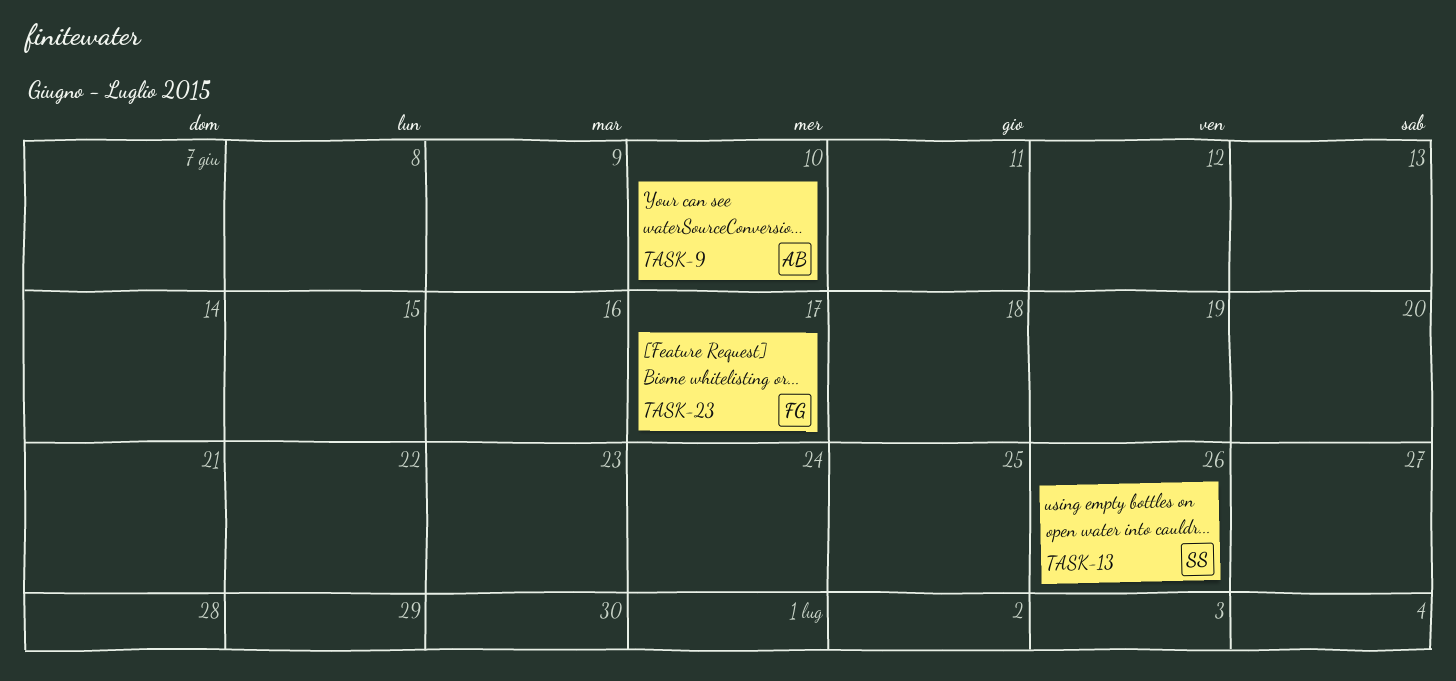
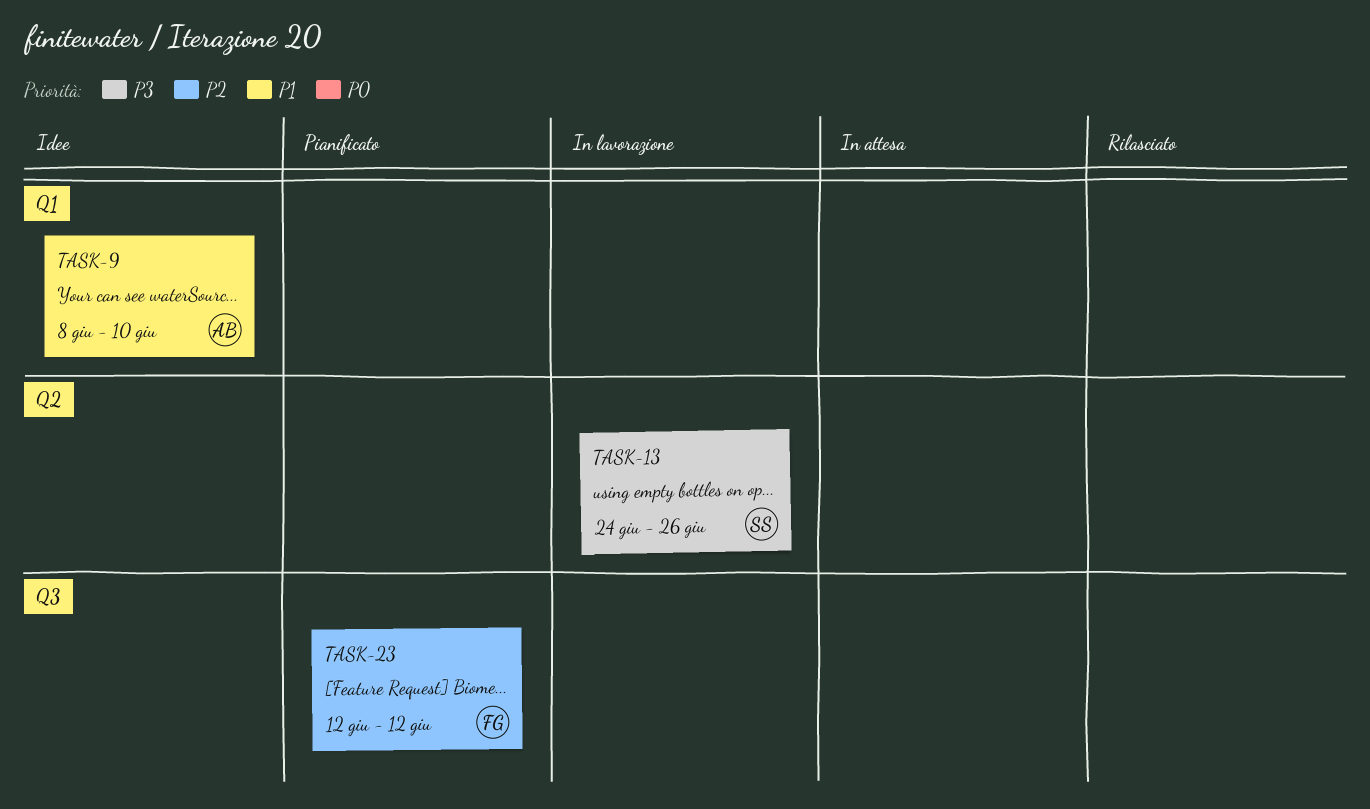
TASK-23, due: Jun 17 -> Jun 12

